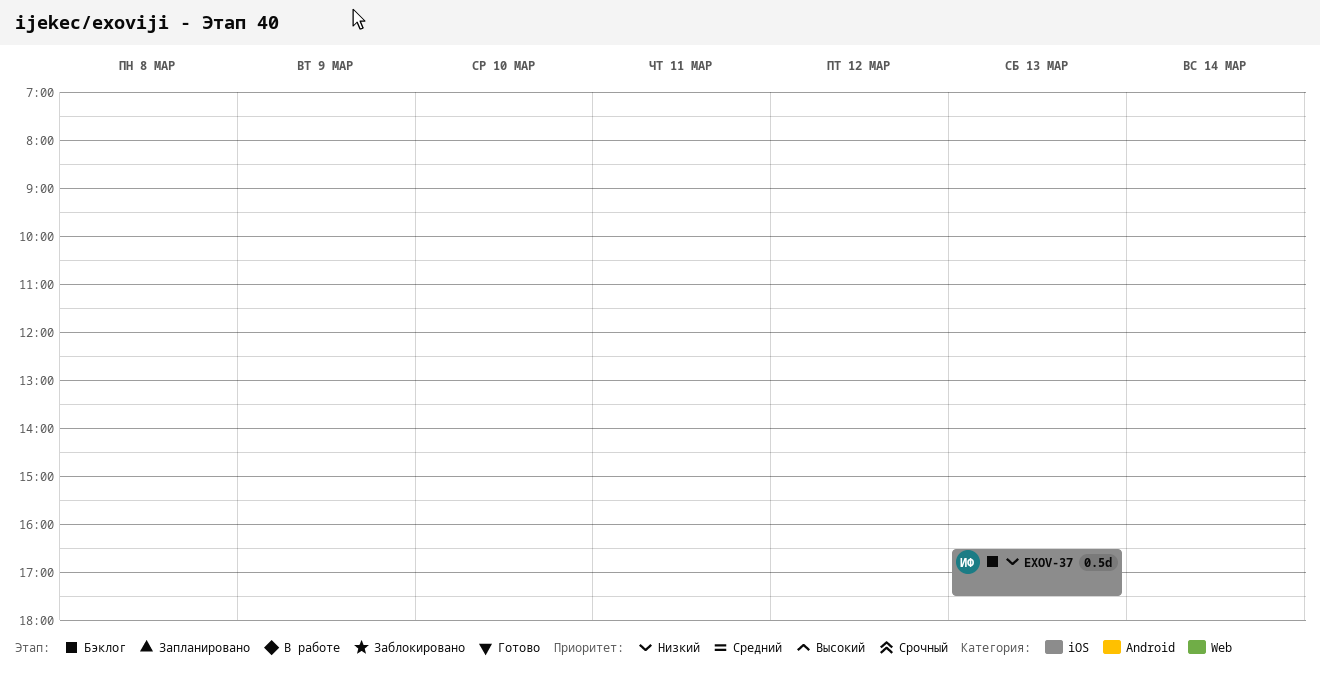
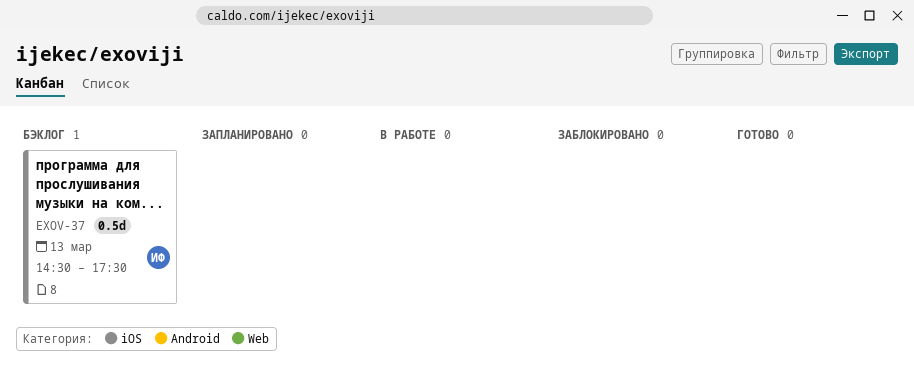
EXOV-37, begins: 16:30 -> 14:30

